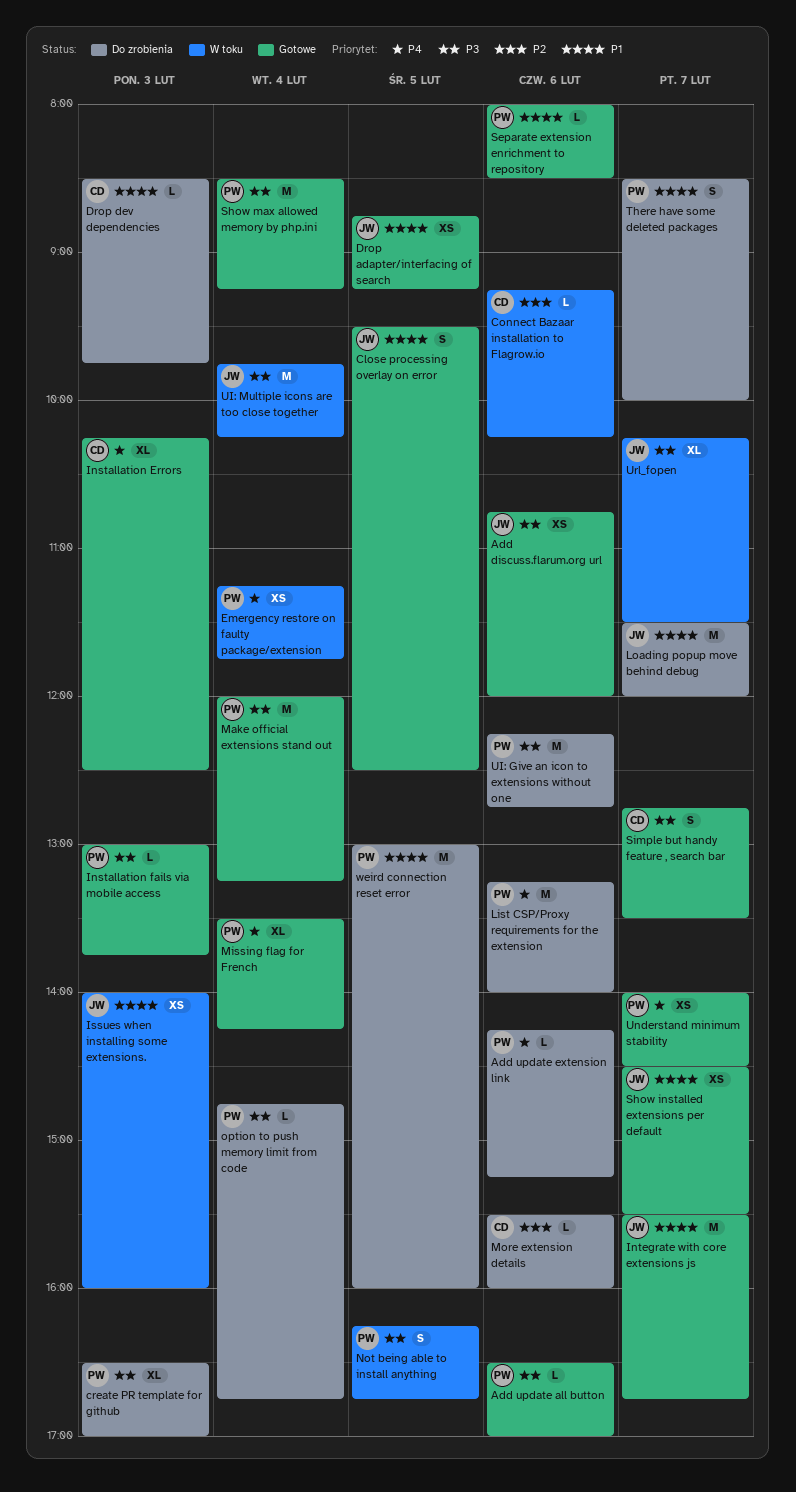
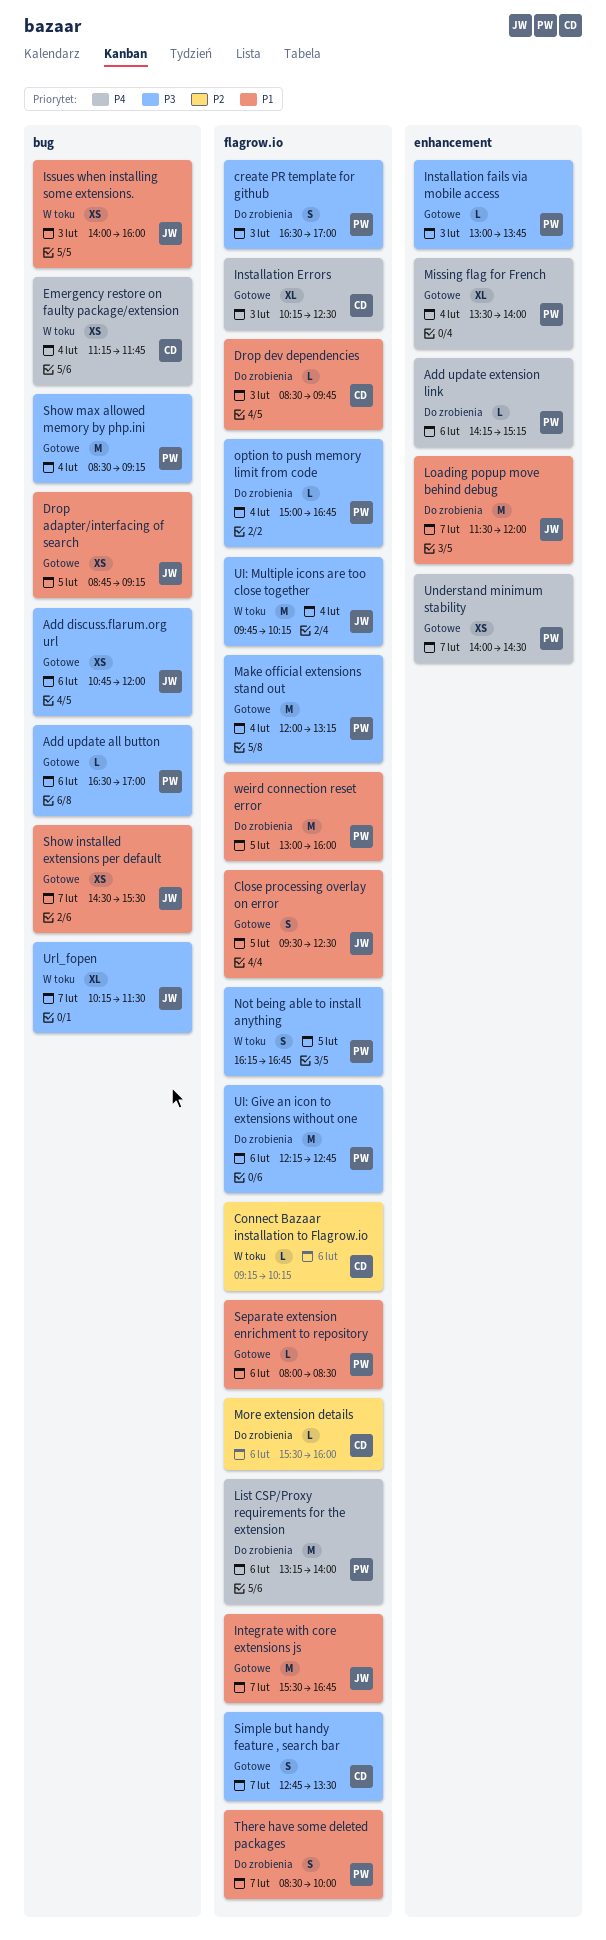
create PR template for github, estimate: XL -> S
Emergency restore on faulty package/extension, owner: PW -> CD
Missing flag for French, ends: 14:15 -> 14:00
option to push memory limit from code, begins: 14:45 -> 15:00

